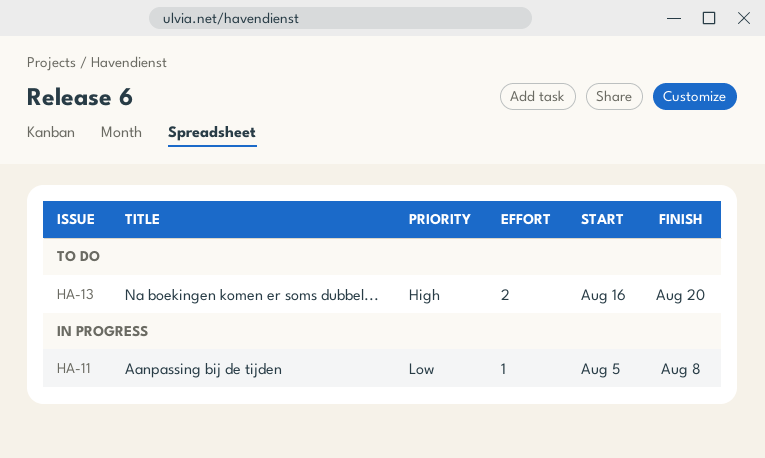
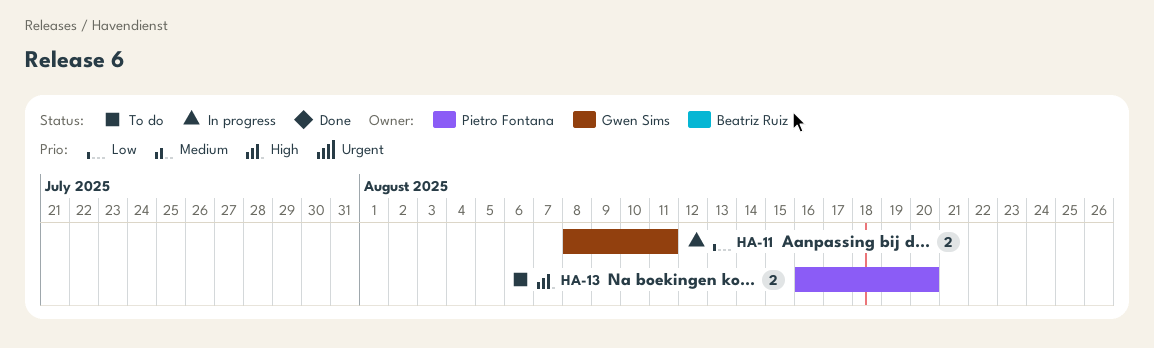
HA-11, estimate: 1 -> 2
HA-11, start: Aug 5 -> Aug 8
HA-11, due: Aug 8 -> Aug 11

